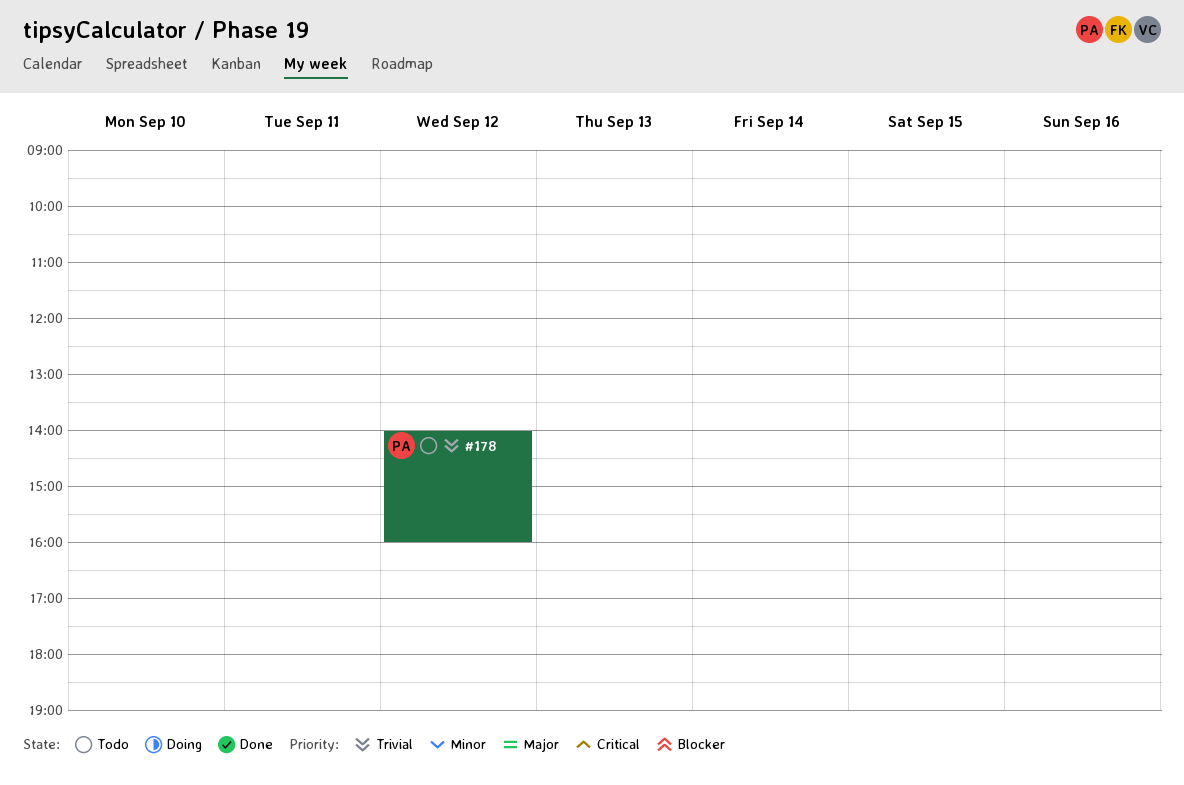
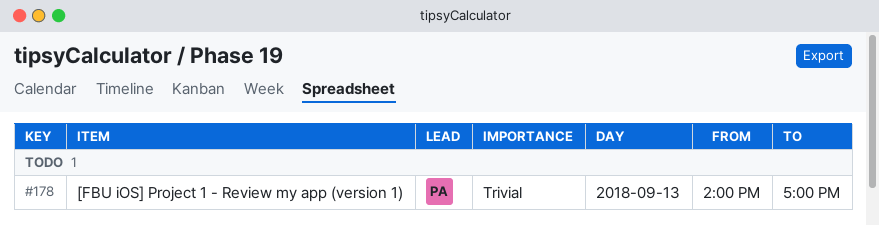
#178, day: Sep 12 -> Sep 13
#178, ends: 16:00 -> 17:00

